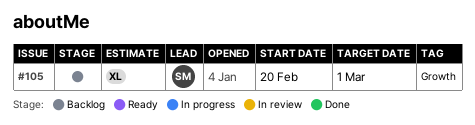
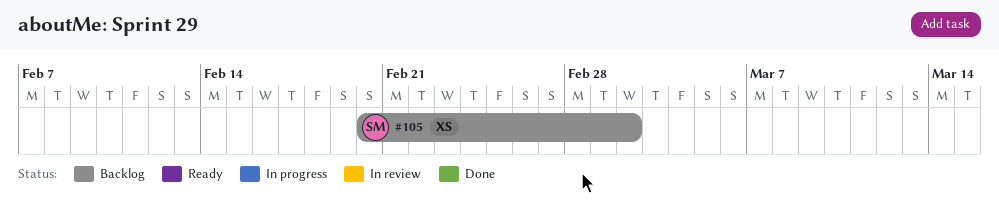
#105, estimate: XL -> XS
#105, due: Mar 1 -> Mar 2

